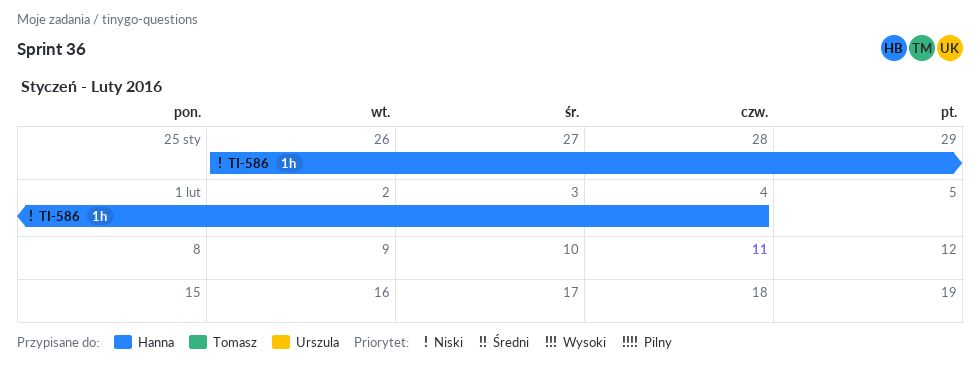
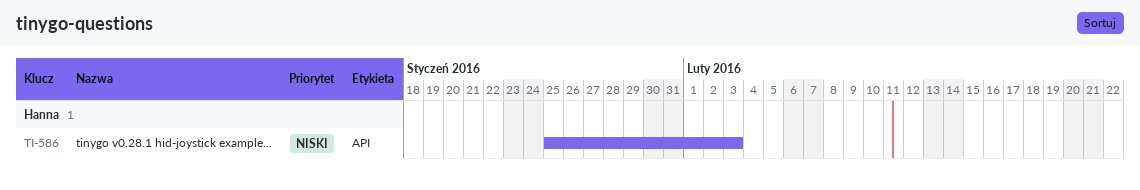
TI-586, start: Jan 26 -> Jan 25
TI-586, due: Feb 4 -> Feb 3

